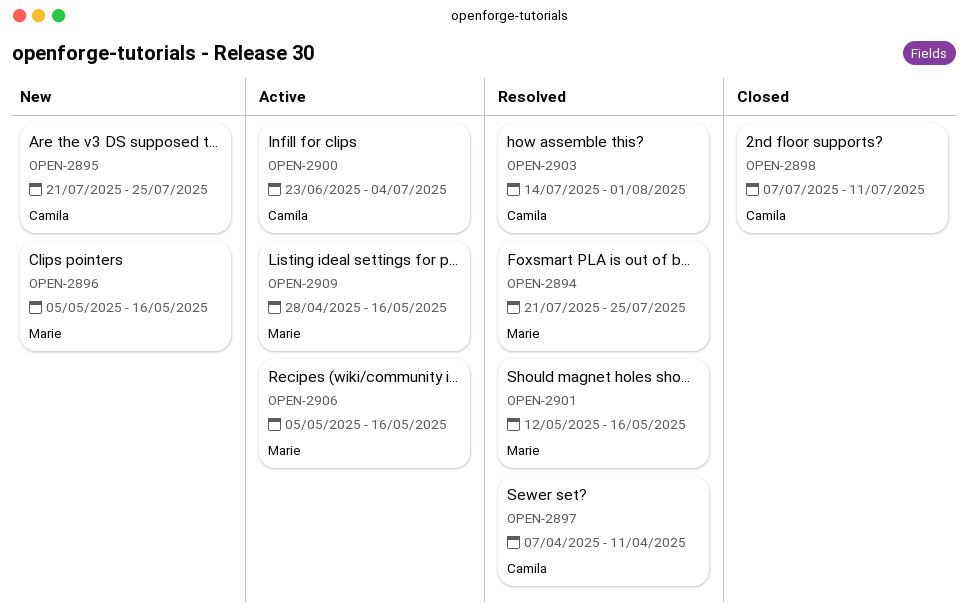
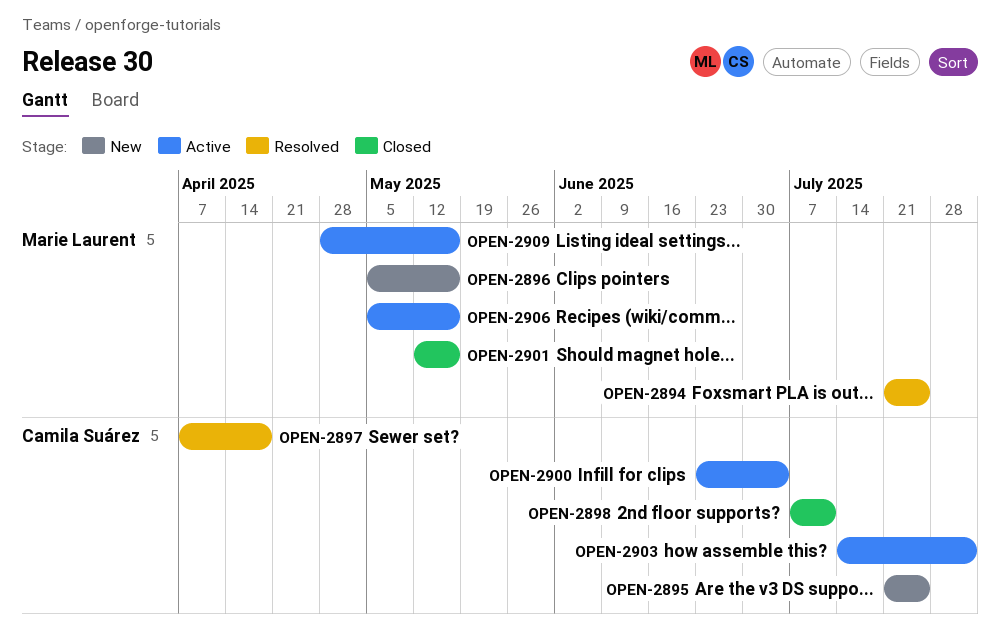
OPEN-2897, due: Apr 11 -> Apr 18
OPEN-2901, status: Resolved -> Closed
OPEN-2903, status: Resolved -> Active

